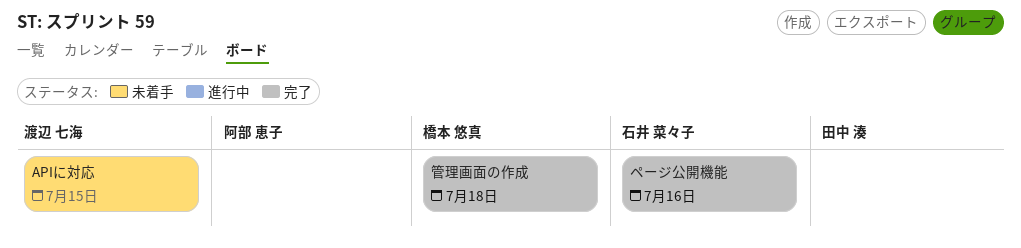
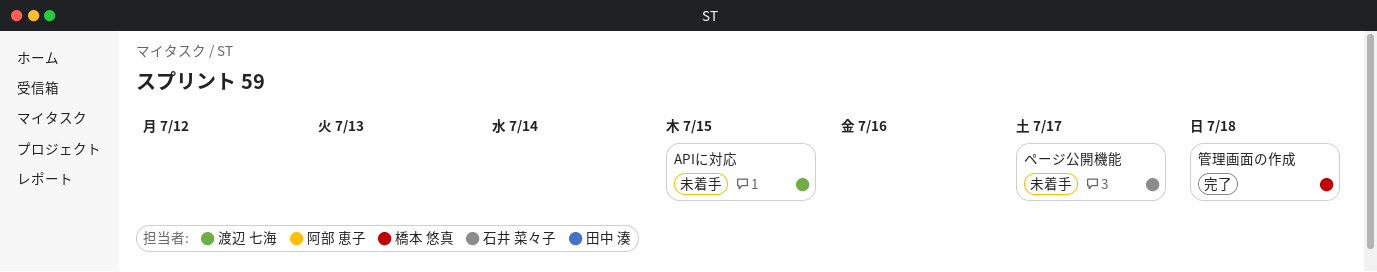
ページ公開機能, status: 完了 -> 未着手
ページ公開機能, due: Jul 16 -> Jul 17

